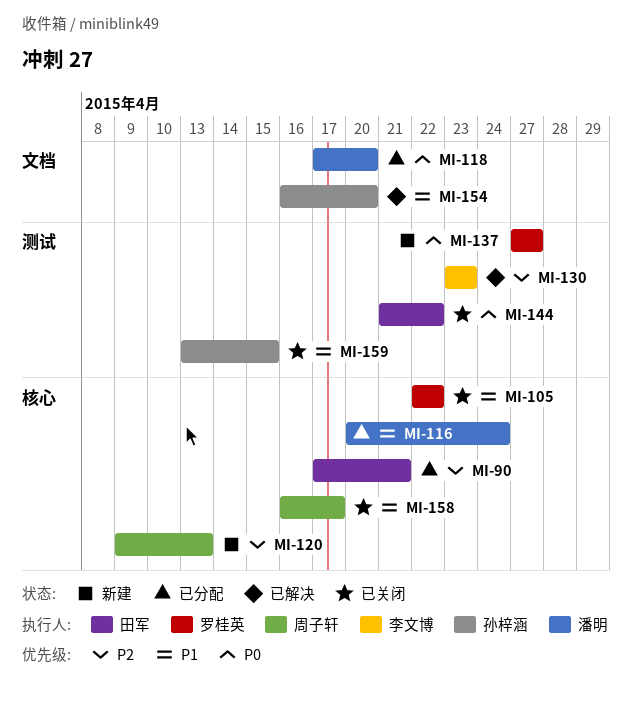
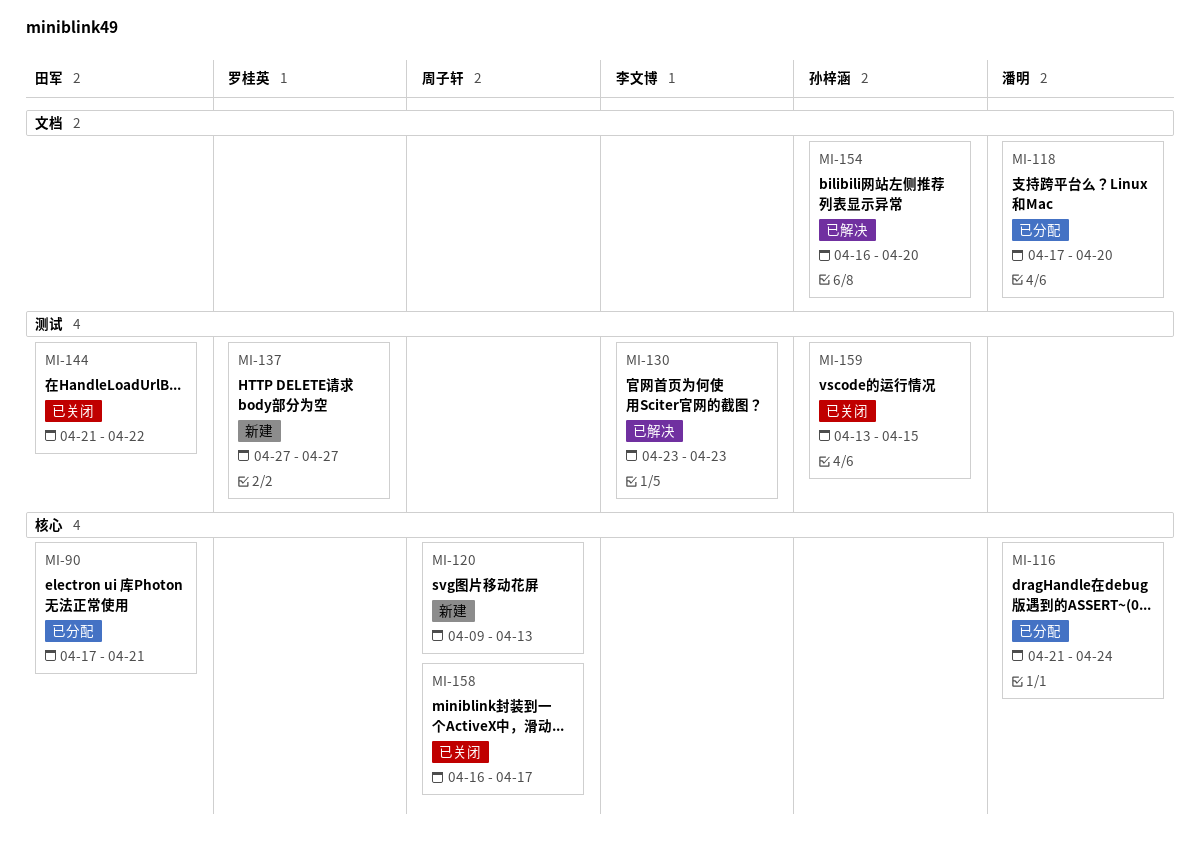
MI-105: present -> none
MI-116, start: Apr 20 -> Apr 21

